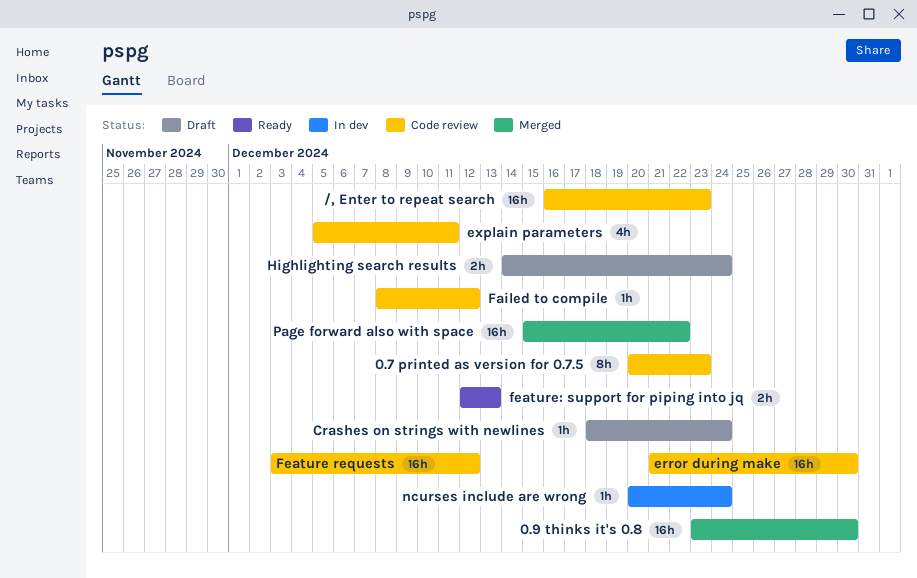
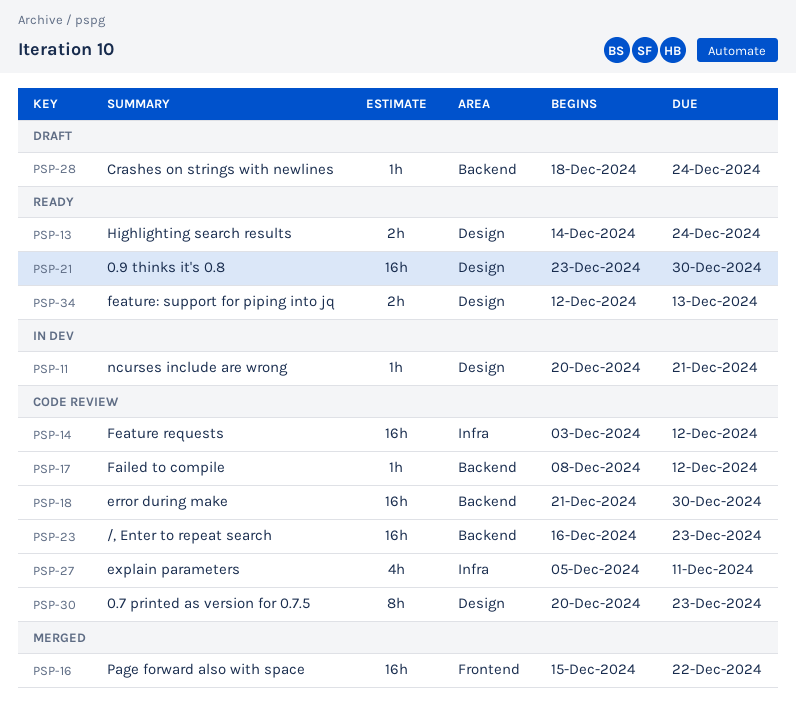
0.9 thinks it's 0.8, status: Merged -> Ready
Highlighting search results, status: Draft -> Ready
ncurses include are wrong, due: Dec 24 -> Dec 21

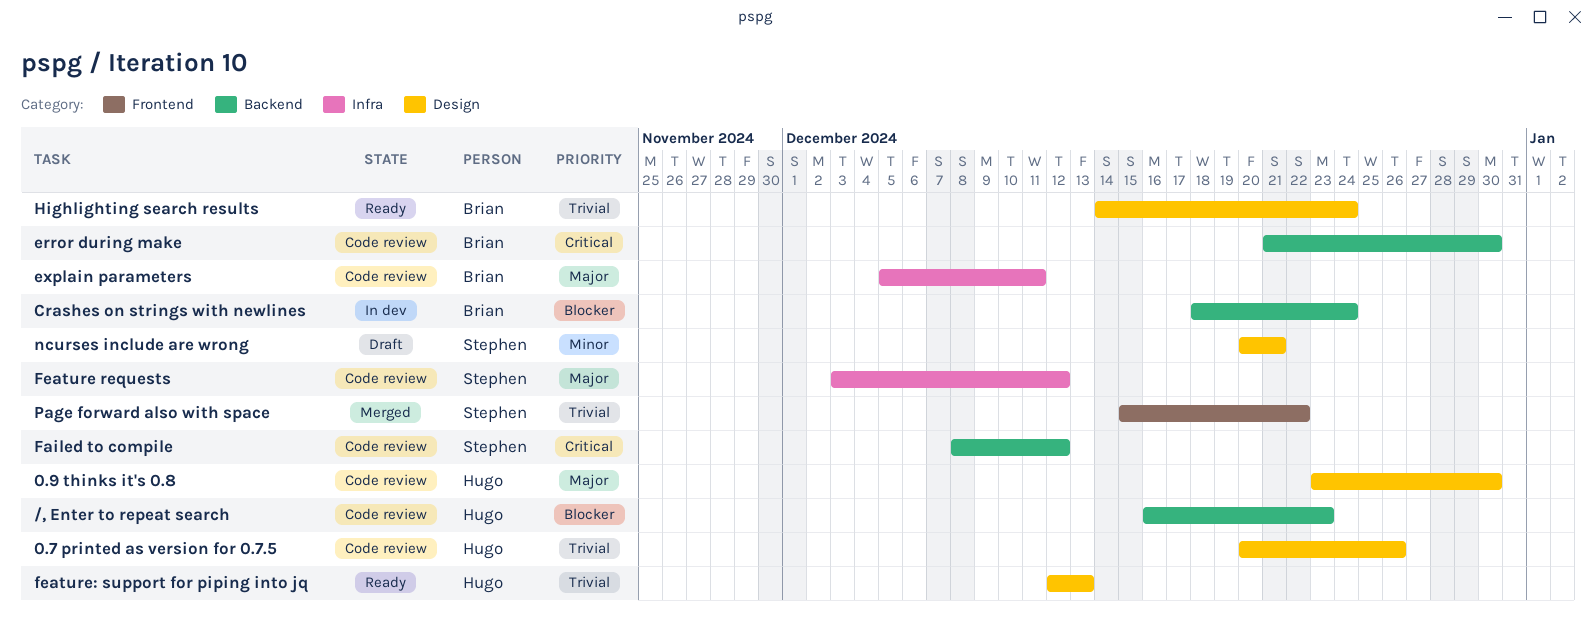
0.7 printed as version for 0.7.5, due: Dec 23 -> Dec 26
0.9 thinks it's 0.8, status: Ready -> Code review
Crashes on strings with newlines, status: Draft -> In dev
ncurses include are wrong, status: In dev -> Draft

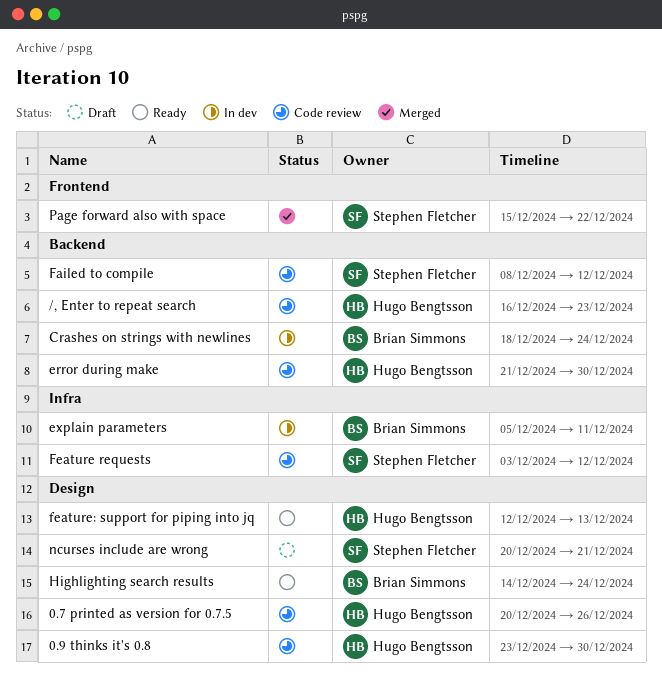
error during make, owner: Brian Simmons -> Hugo Bengtsson
explain parameters, status: Code review -> In dev

